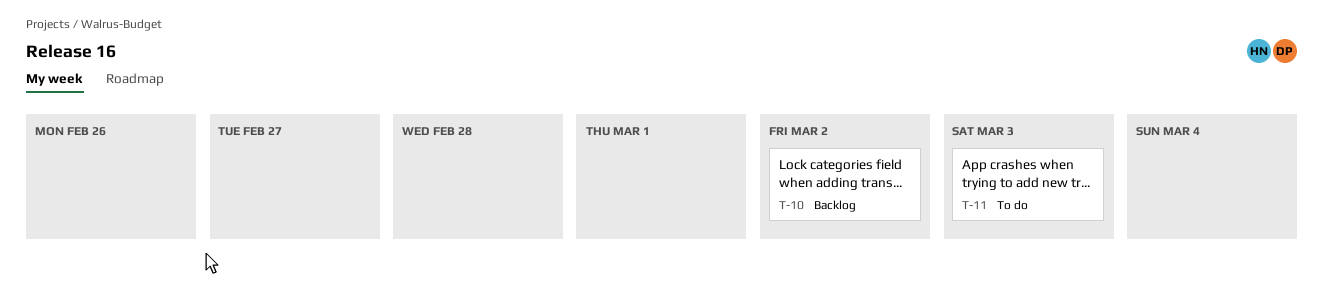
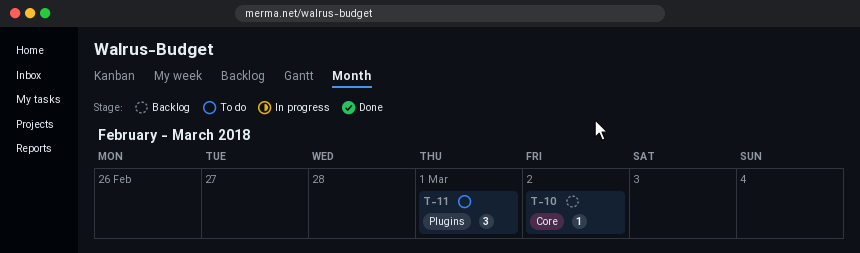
T-11, due: Mar 3 -> Mar 1

